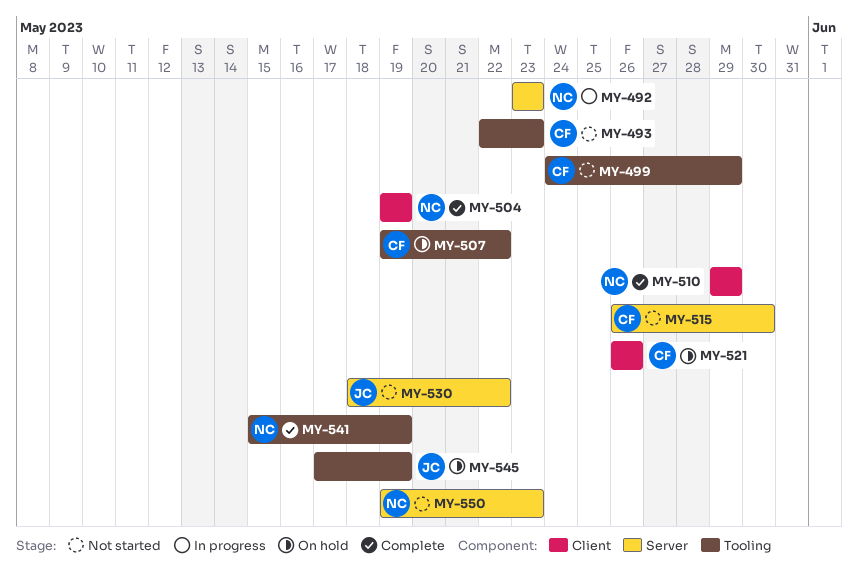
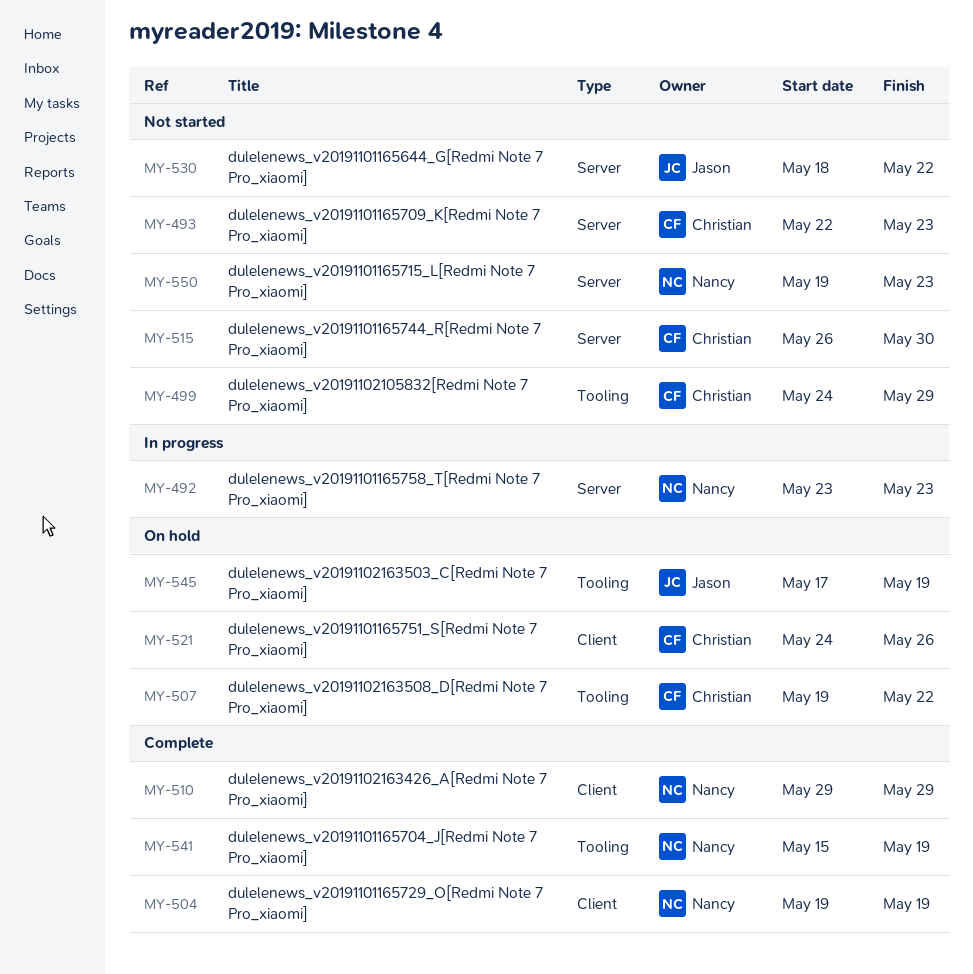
MY-493, label: Tooling -> Server
MY-521, start: May 26 -> May 24

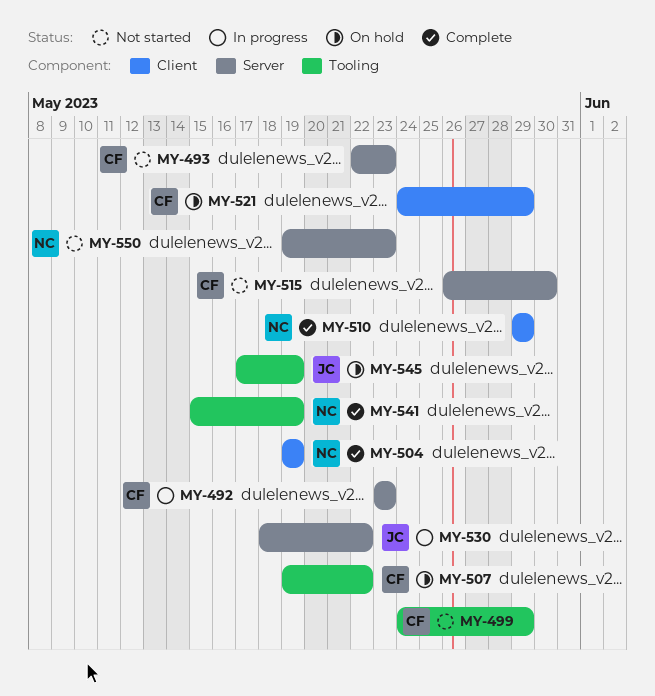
MY-492, owner: Nancy -> Christian
MY-521, due: May 26 -> May 29
MY-530, status: Not started -> In progress

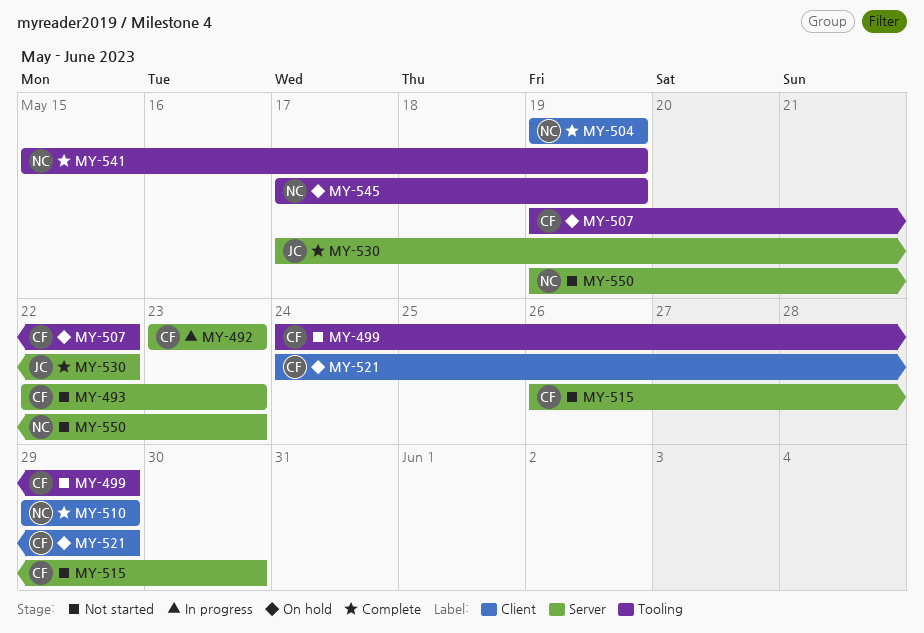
MY-530, status: In progress -> Complete
MY-530, start: May 18 -> May 17
MY-545, owner: JC -> NC

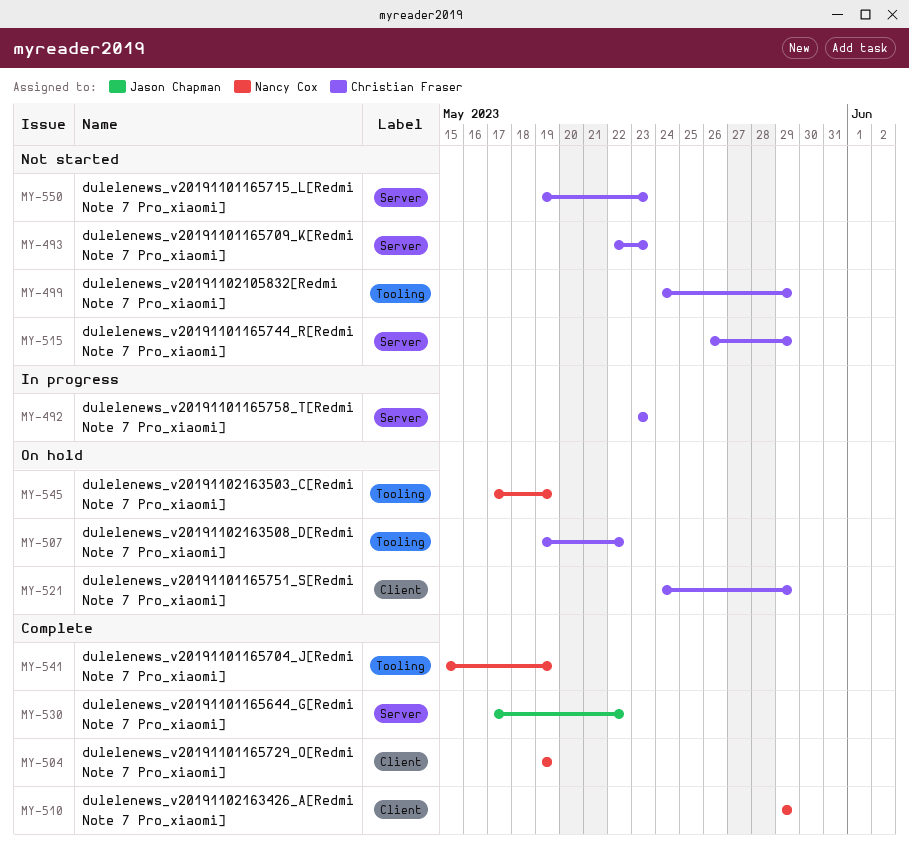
MY-515, due: May 30 -> May 29
MY-550, owner: Nancy Cox -> Christian Fraser

